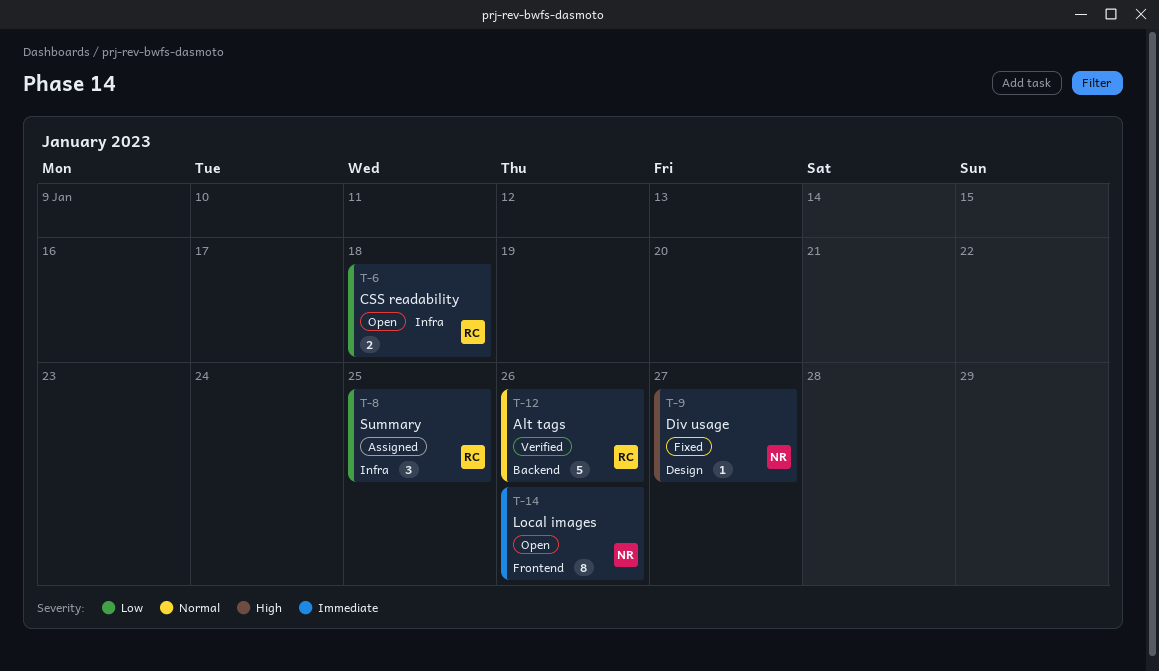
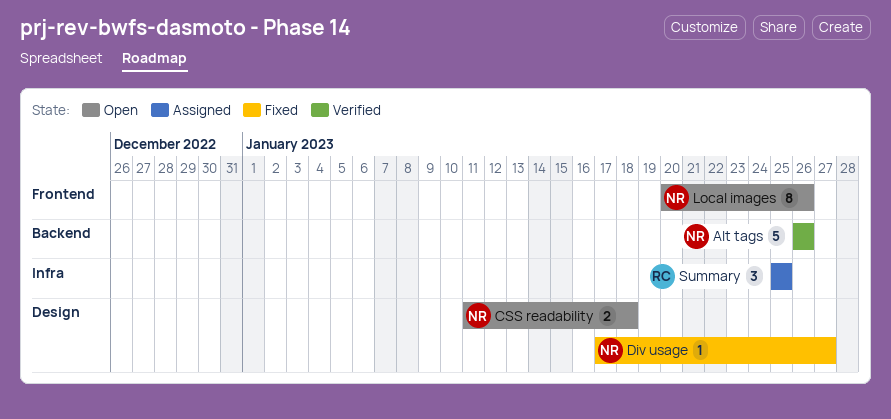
Alt tags, owner: RC -> NR
CSS readability, owner: RC -> NR
CSS readability, label: Infra -> Design

